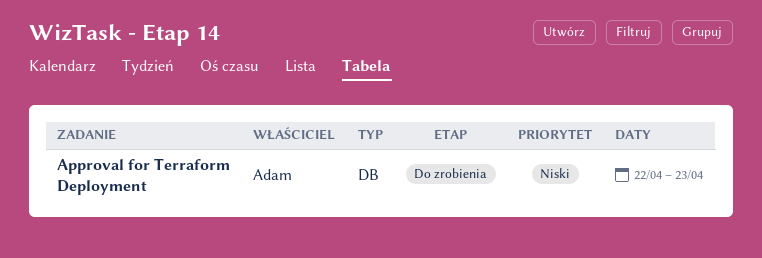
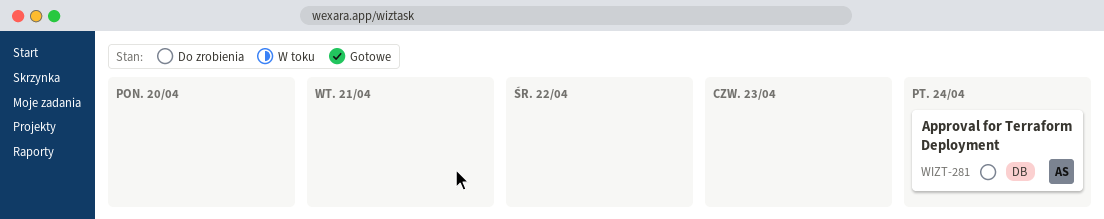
Approval for Terraform Deployment, due: Apr 23 -> Apr 24

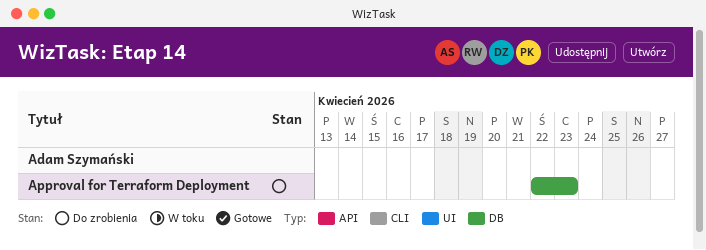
Approval for Terraform Deployment, due: Apr 24 -> Apr 23

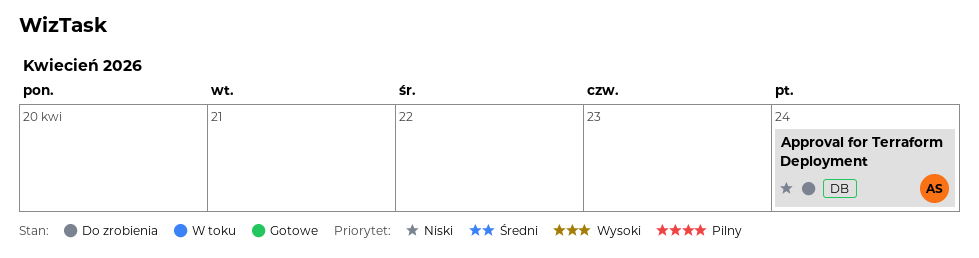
Approval for Terraform Deployment, due: Apr 23 -> Apr 24

